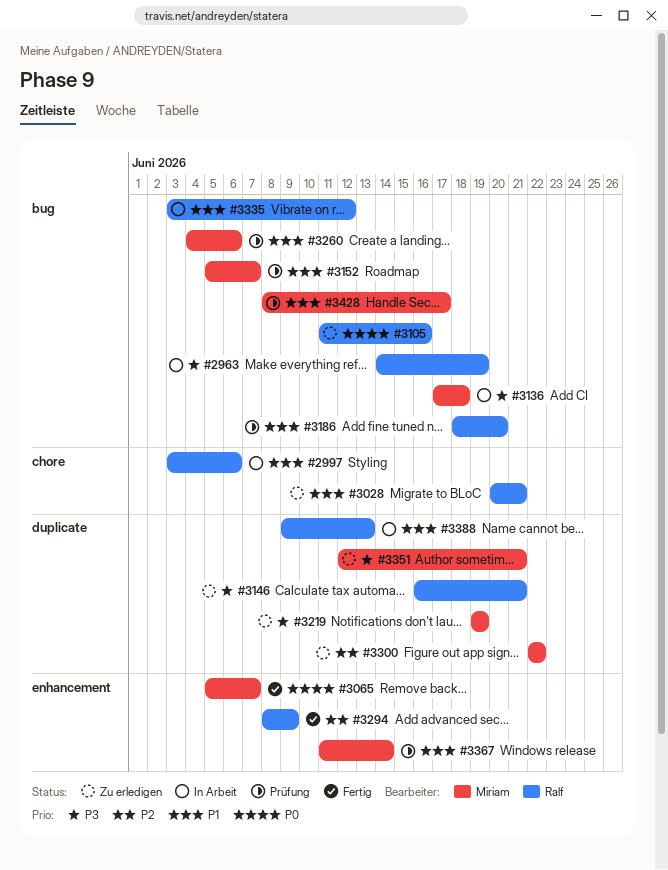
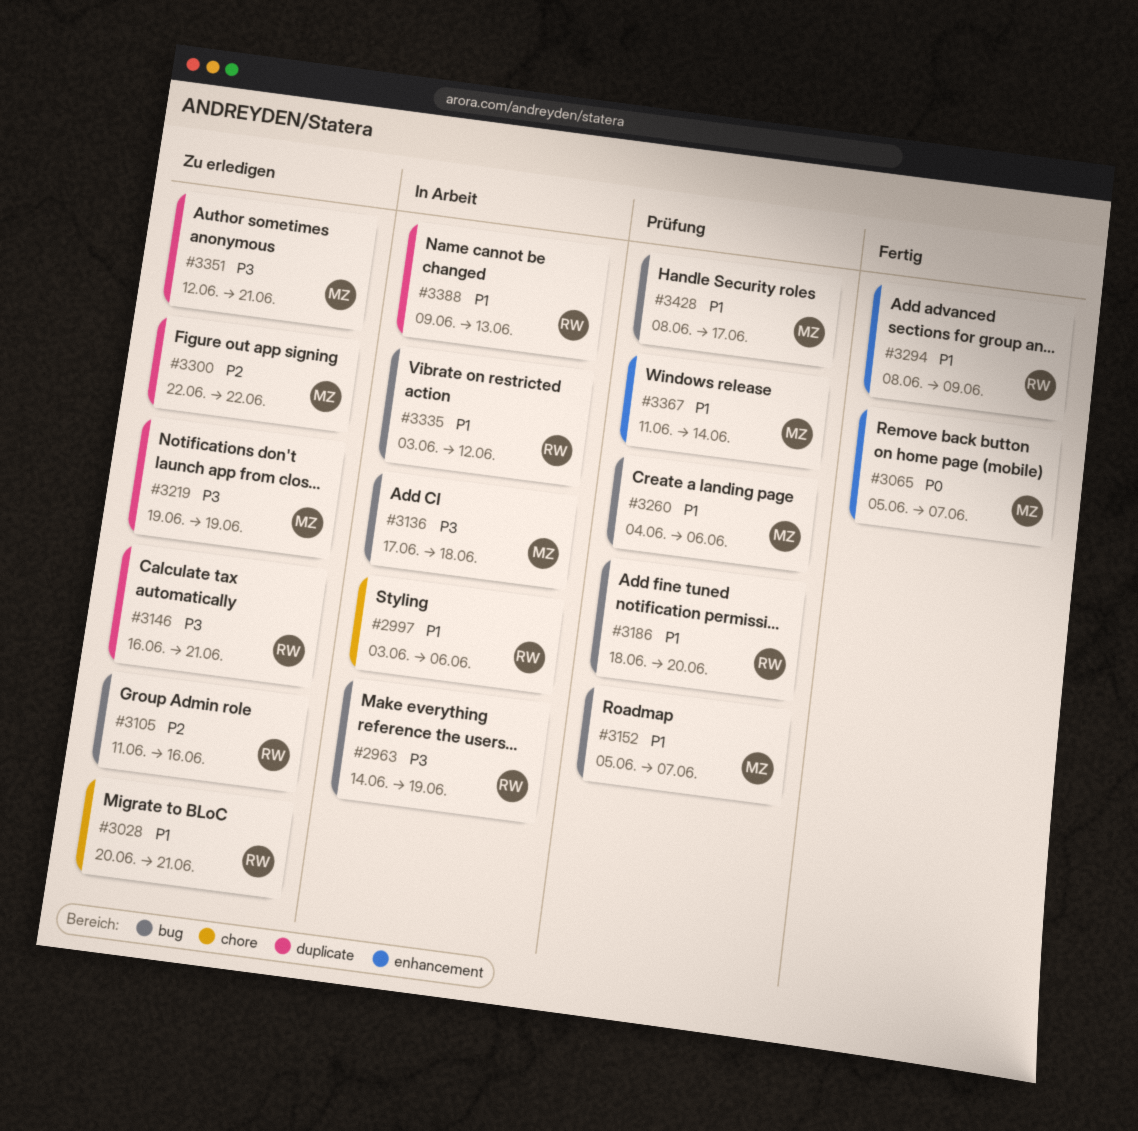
#3105, priority: P0 -> P2
#3294, priority: P2 -> P1

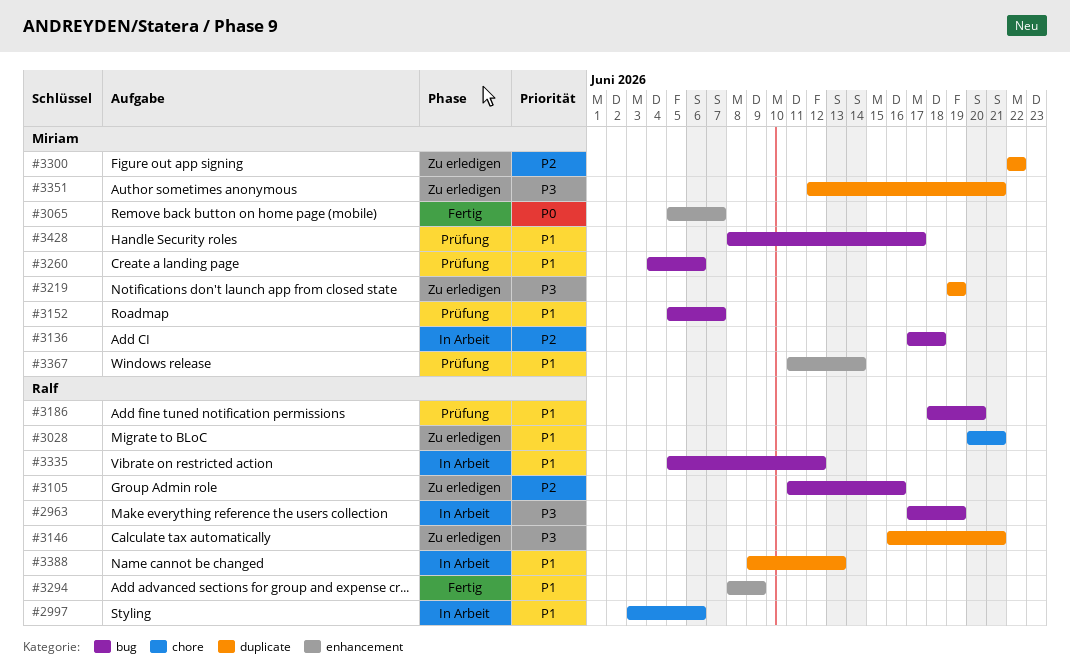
#2963, start: Jun 14 -> Jun 17
#3136, priority: P3 -> P2
#3335, start: Jun 3 -> Jun 5

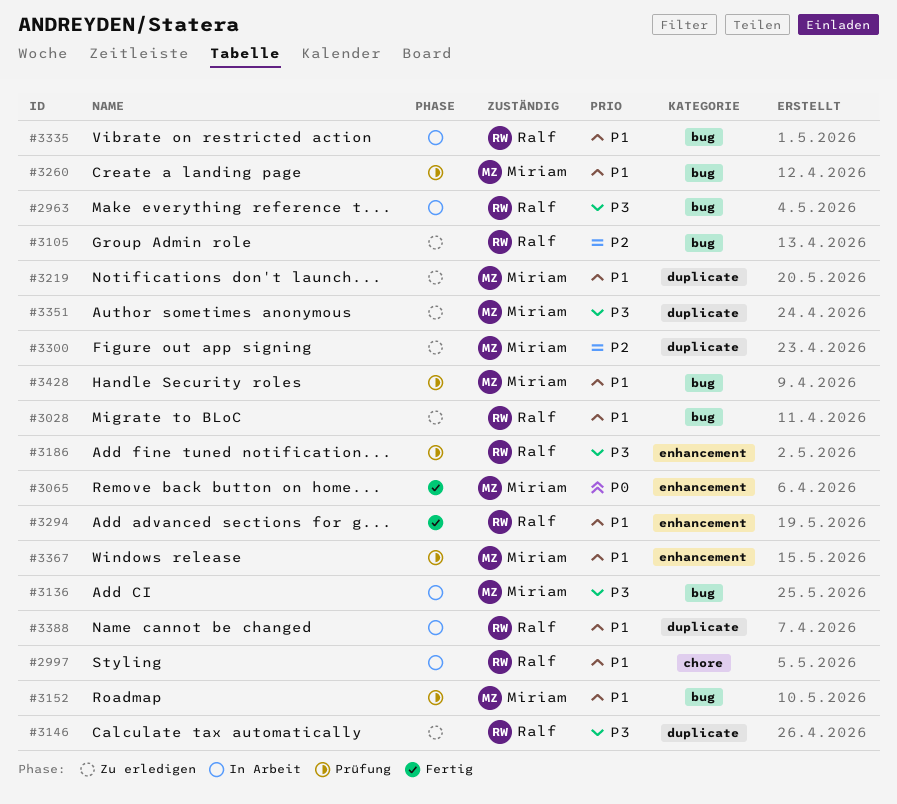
#3028, label: chore -> bug
#3136, priority: P2 -> P3
#3186, priority: P1 -> P3
#3186, label: bug -> enhancement
#3219, priority: P3 -> P1

